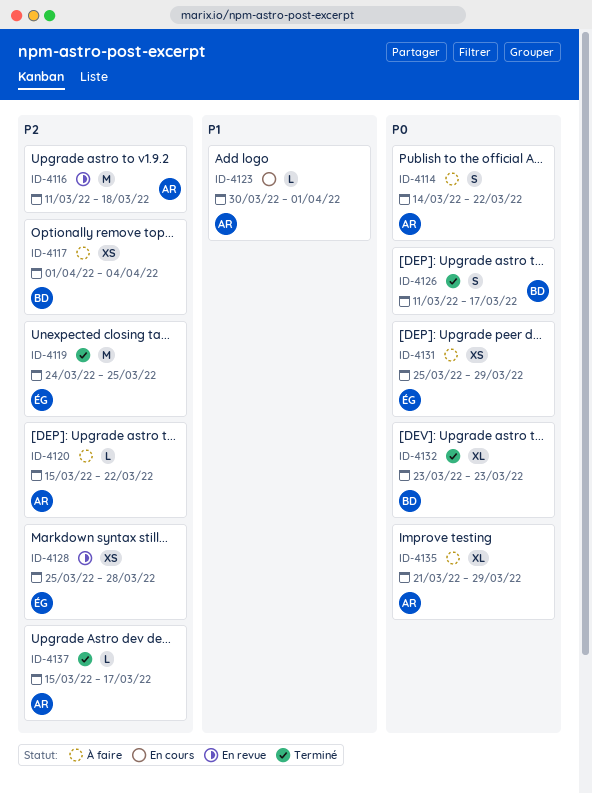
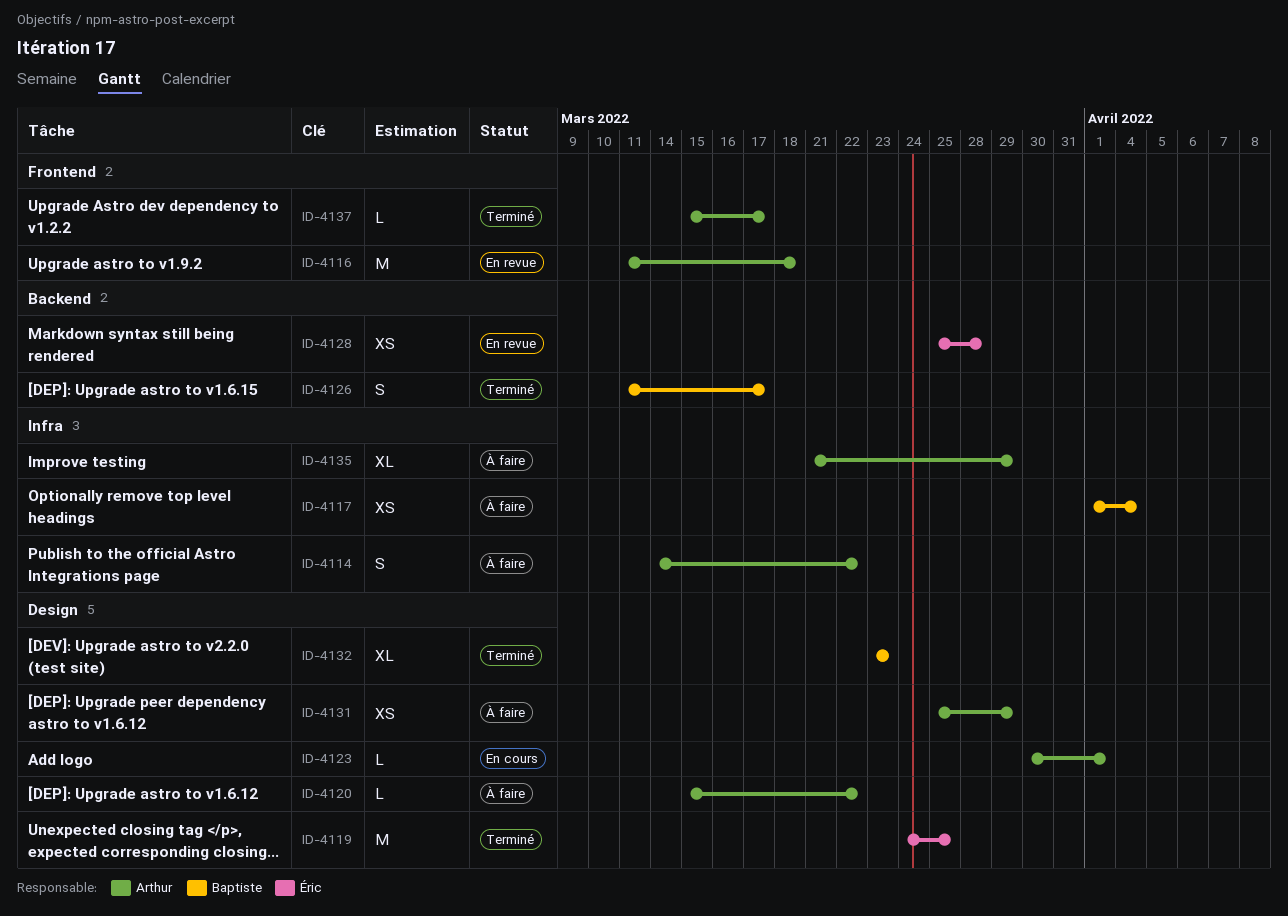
ID-4131, owner: Éric -> Arthur

